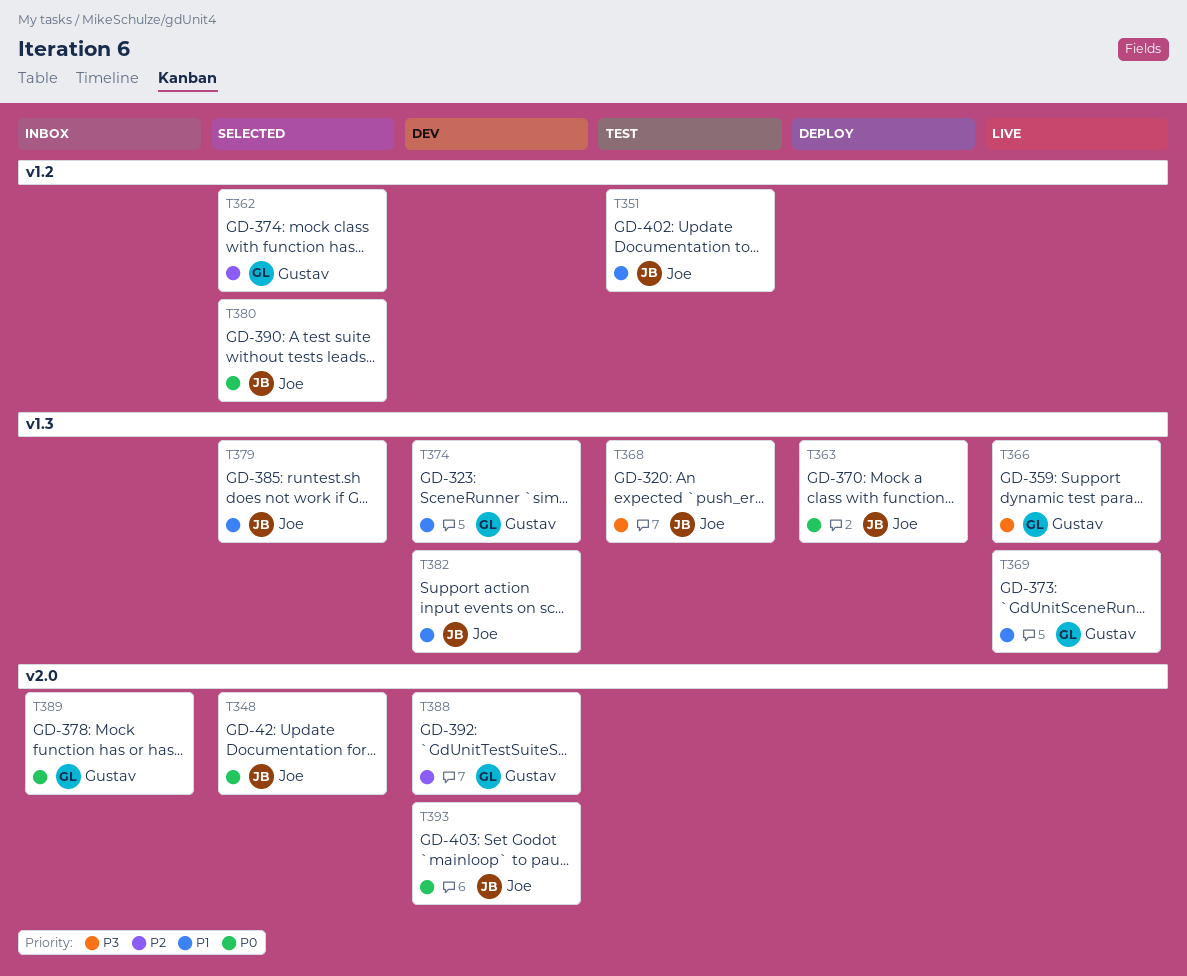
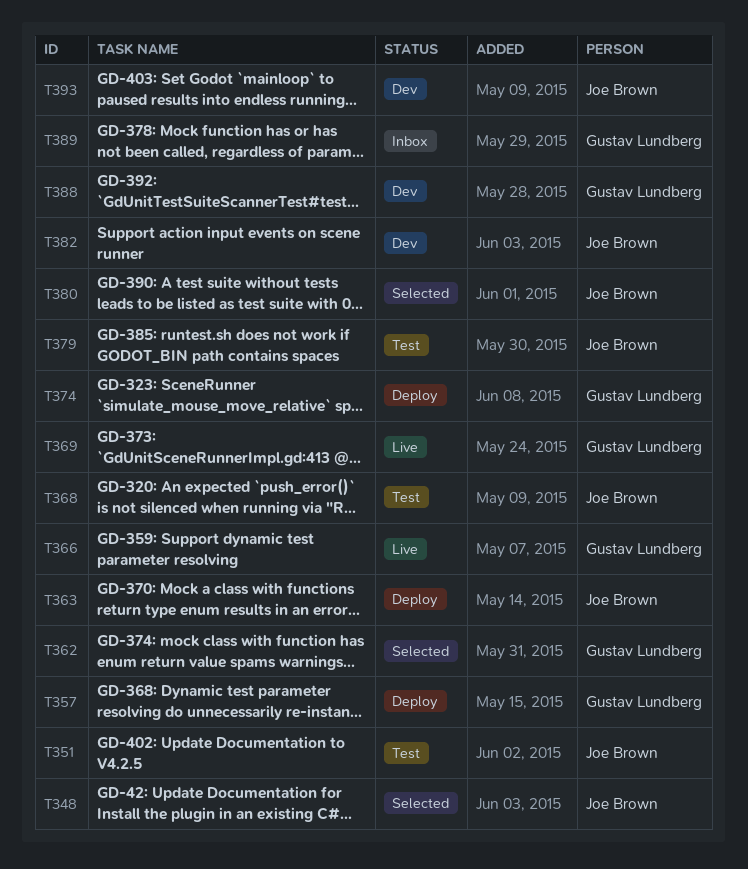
T357: none -> present
T374, status: Dev -> Deploy
T379, status: Selected -> Test

